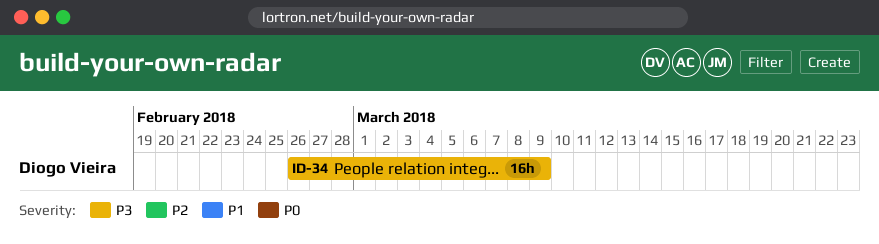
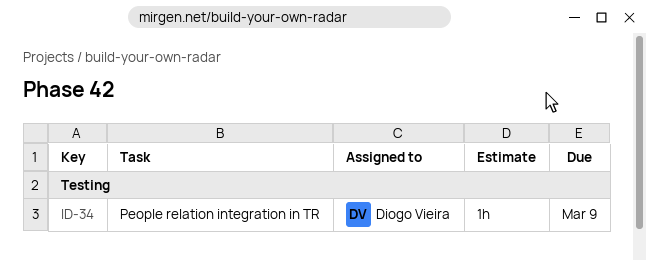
ID-34, estimate: 16h -> 1h

